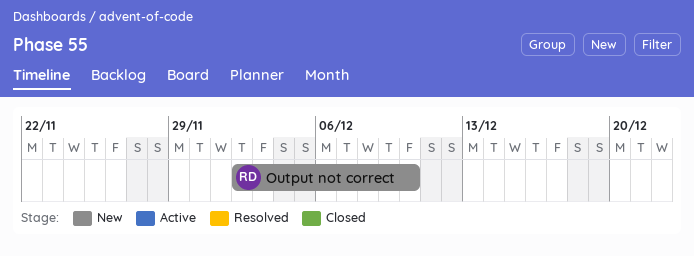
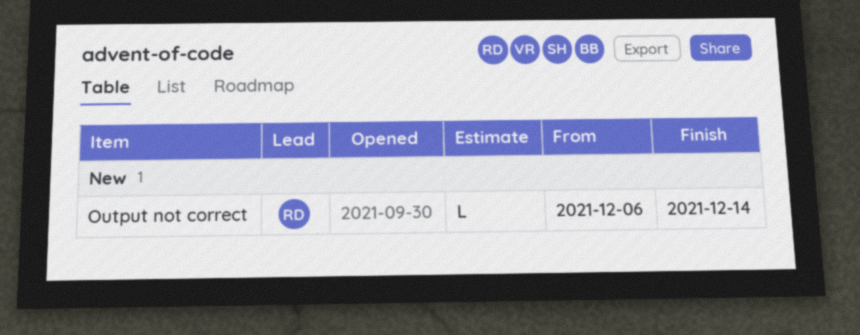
Output not correct, start: Dec 2 -> Dec 6
Output not correct, due: Dec 10 -> Dec 14

